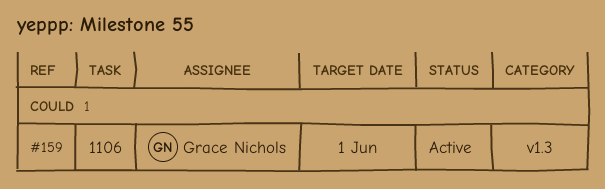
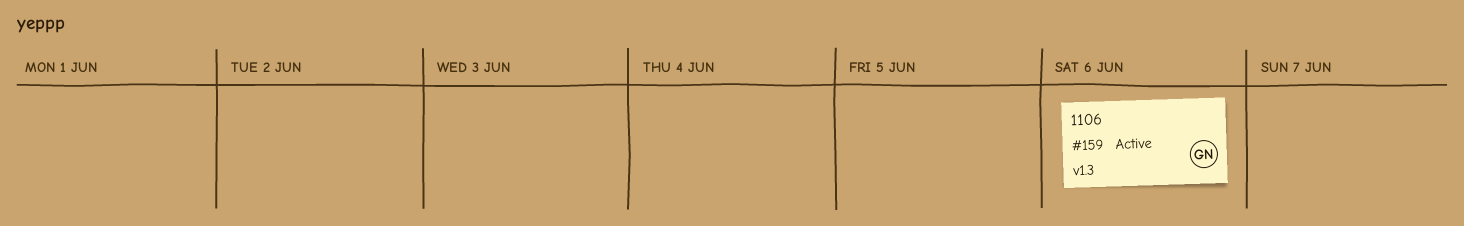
#159, due: Jun 1 -> Jun 6

